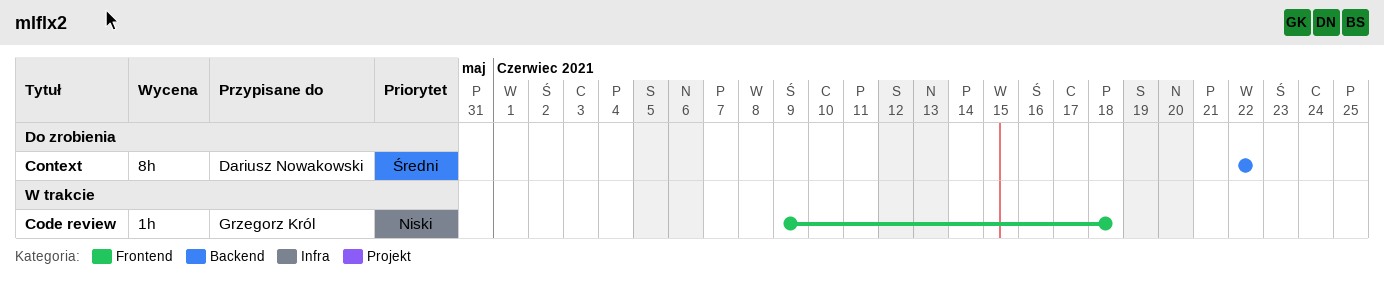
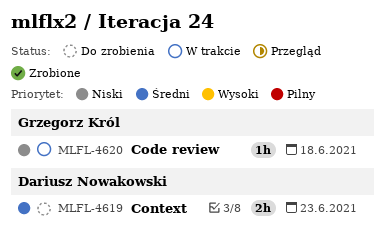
Context, estimate: 8h -> 2h
Context, due: Jun 22 -> Jun 23

